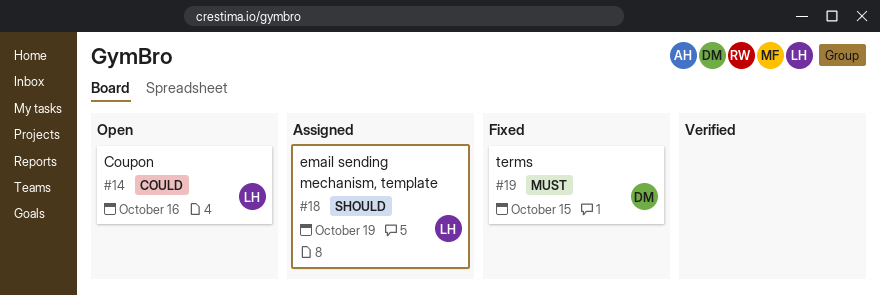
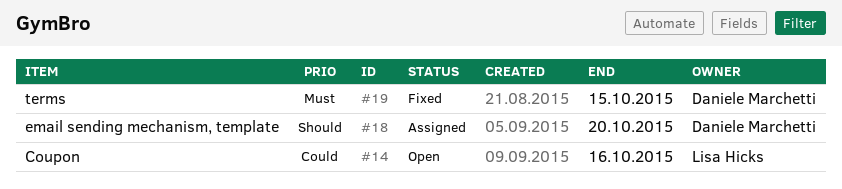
#18, owner: Lisa Hicks -> Daniele Marchetti
#18, due: Oct 19 -> Oct 20

